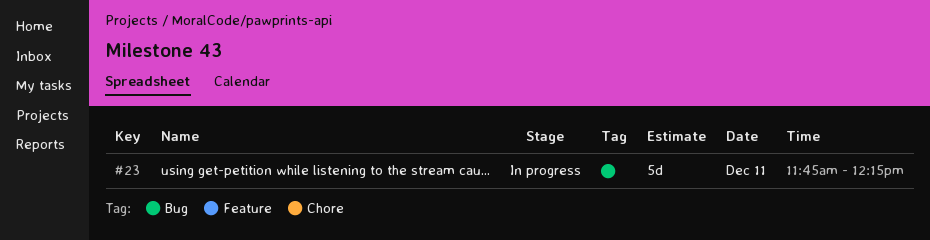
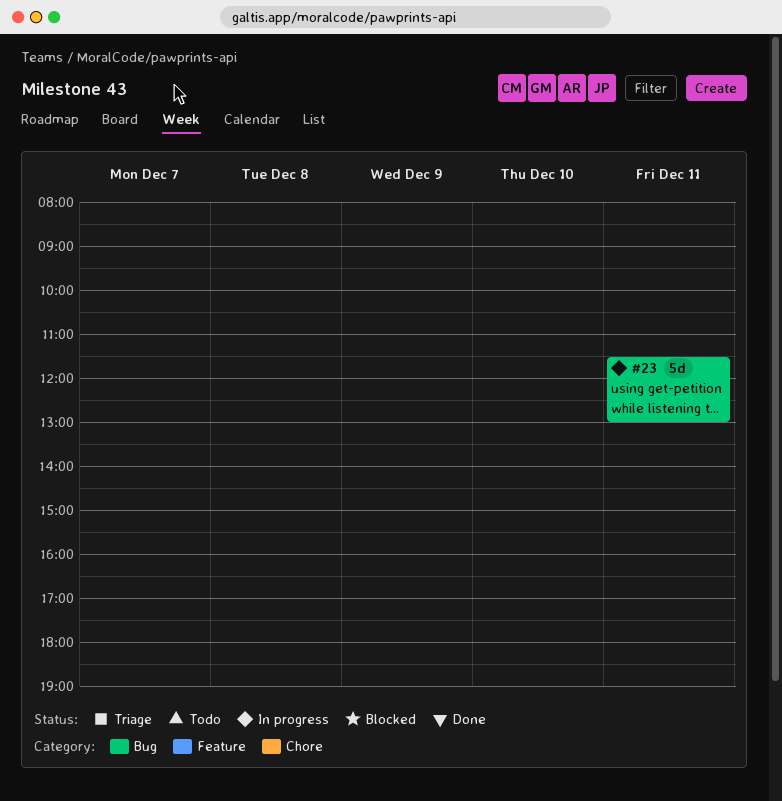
#23, begins: 11:45 -> 11:30
#23, ends: 12:15 -> 13:00

